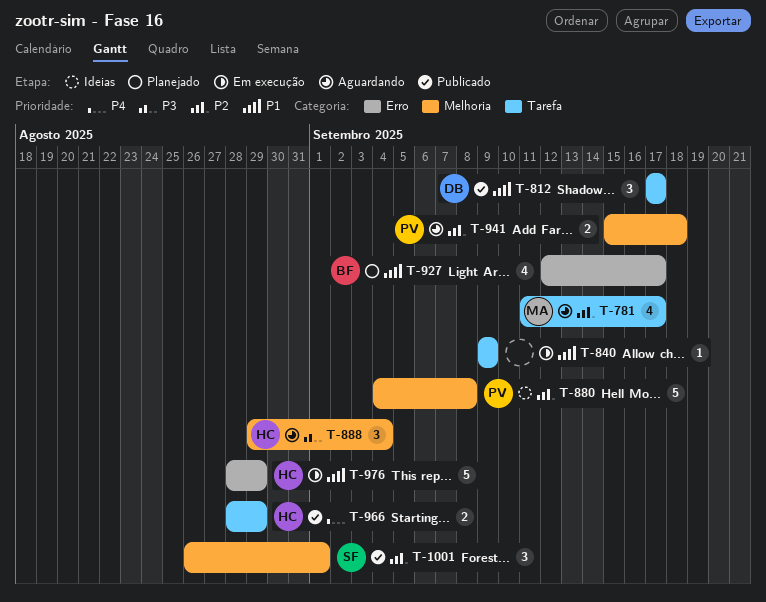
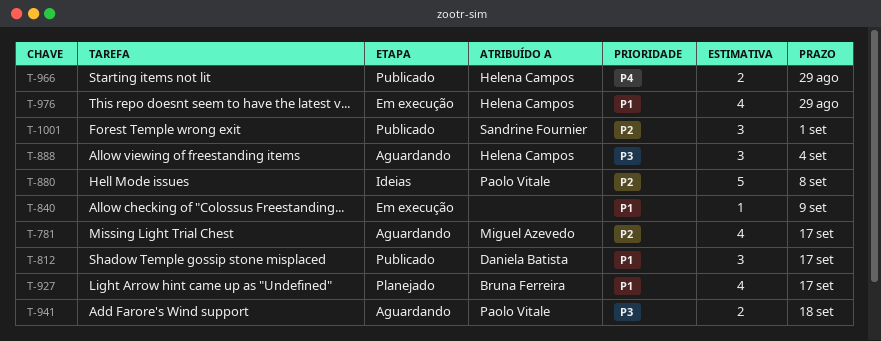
T-941, priority: P2 -> P3
T-976, estimate: 5 -> 4

